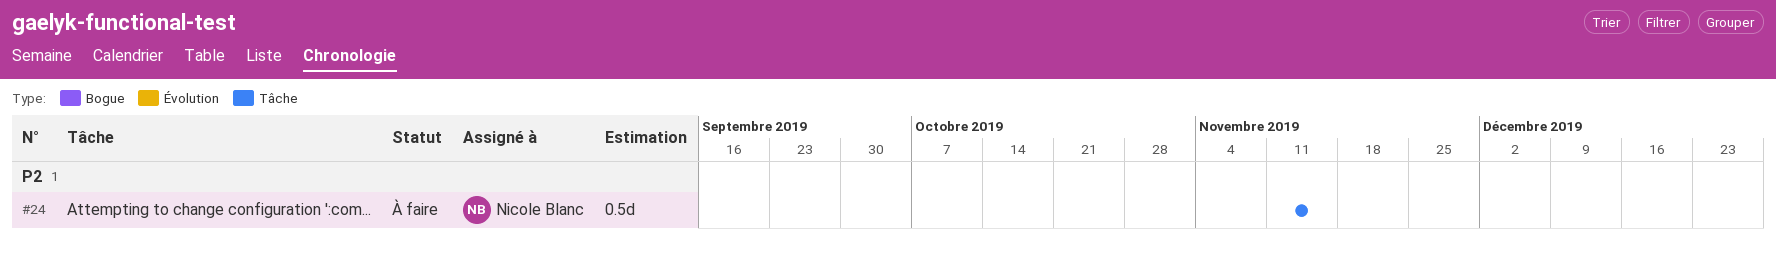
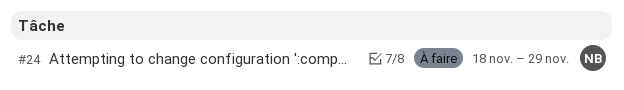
#24, start: Nov 11 -> Nov 18
#24, due: Nov 15 -> Nov 29

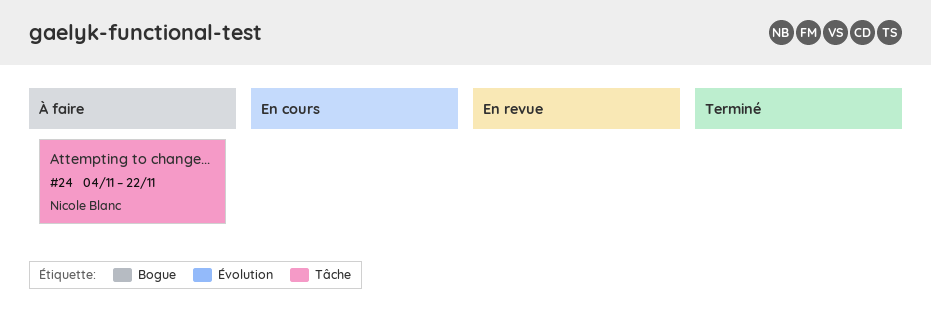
#24, start: Nov 18 -> Nov 4
#24, due: Nov 29 -> Nov 22

